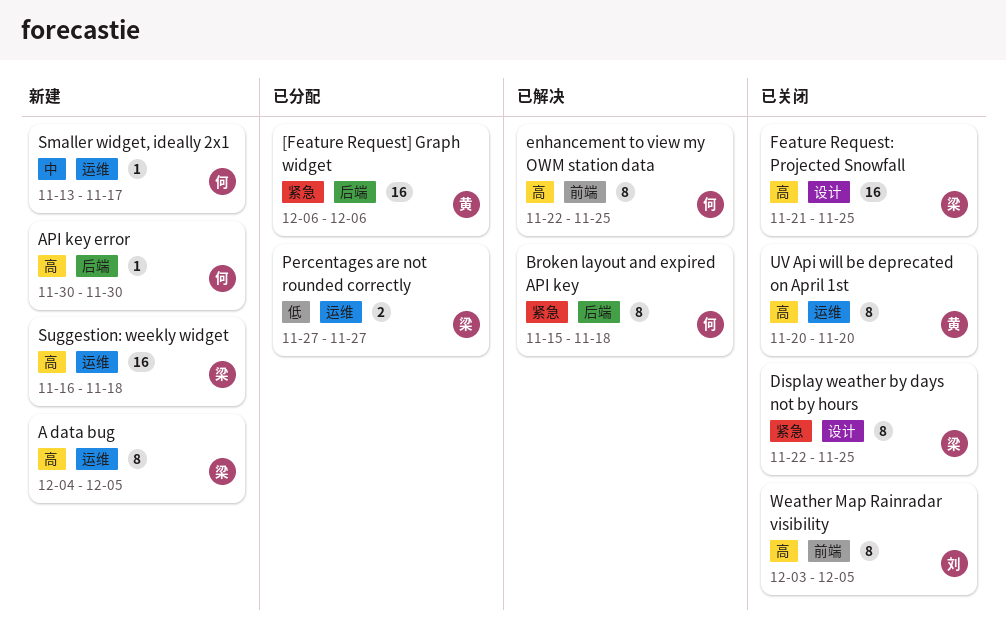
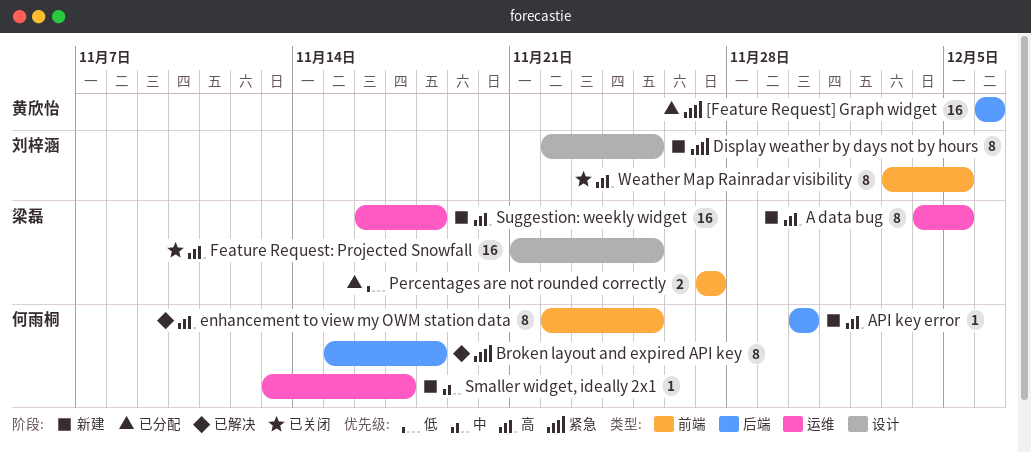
Display weather by days not by hours, status: 已关闭 -> 新建
Display weather by days not by hours, owner: 梁磊 -> 刘梓涵
Percentages are not rounded correctly, label: 运维 -> 前端
UV Api will be deprecated on April 1st: present -> none

